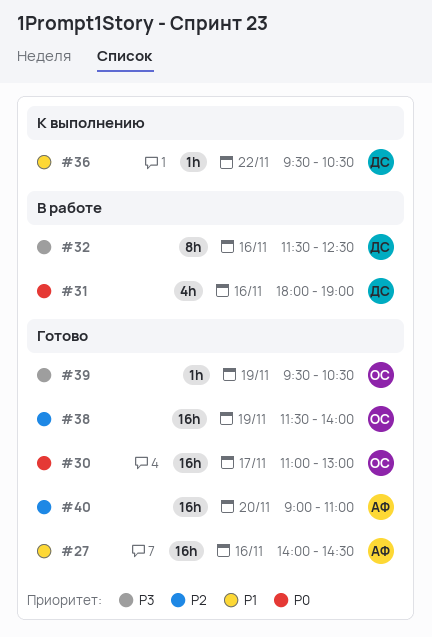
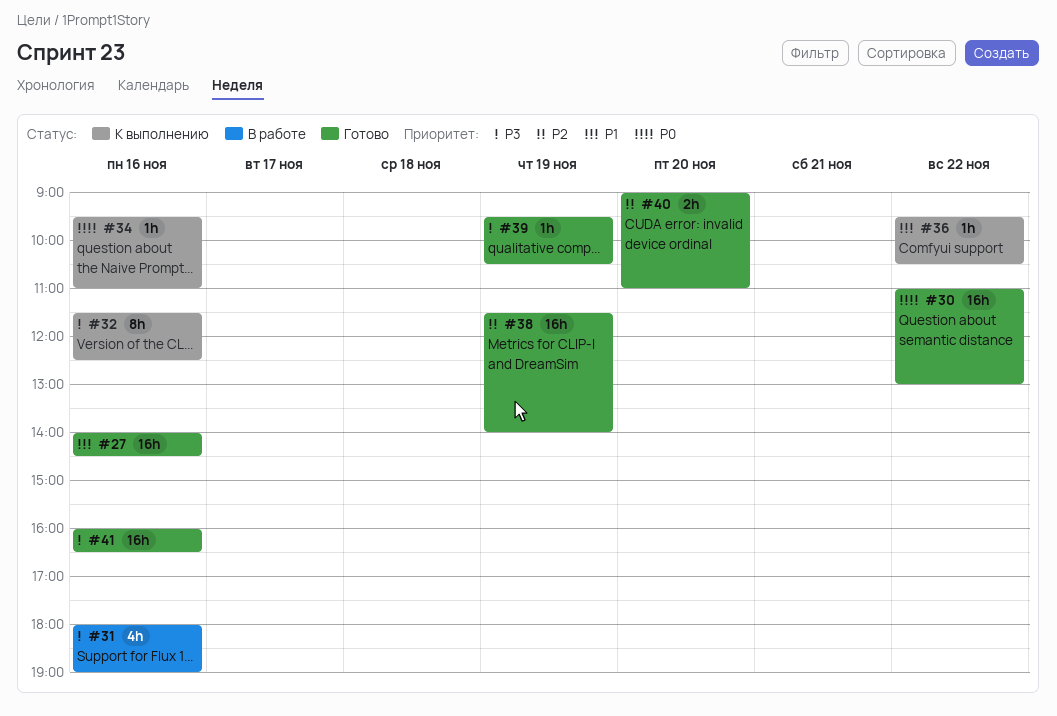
#30, day: Nov 17 -> Nov 22
#31, priority: P0 -> P3
#32, status: В работе -> К выполнению
#34: none -> present
#40, estimate: 16h -> 2h
#41: none -> present

